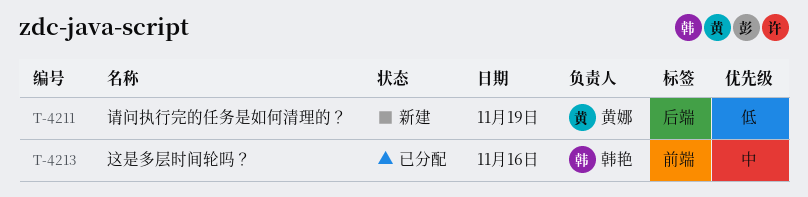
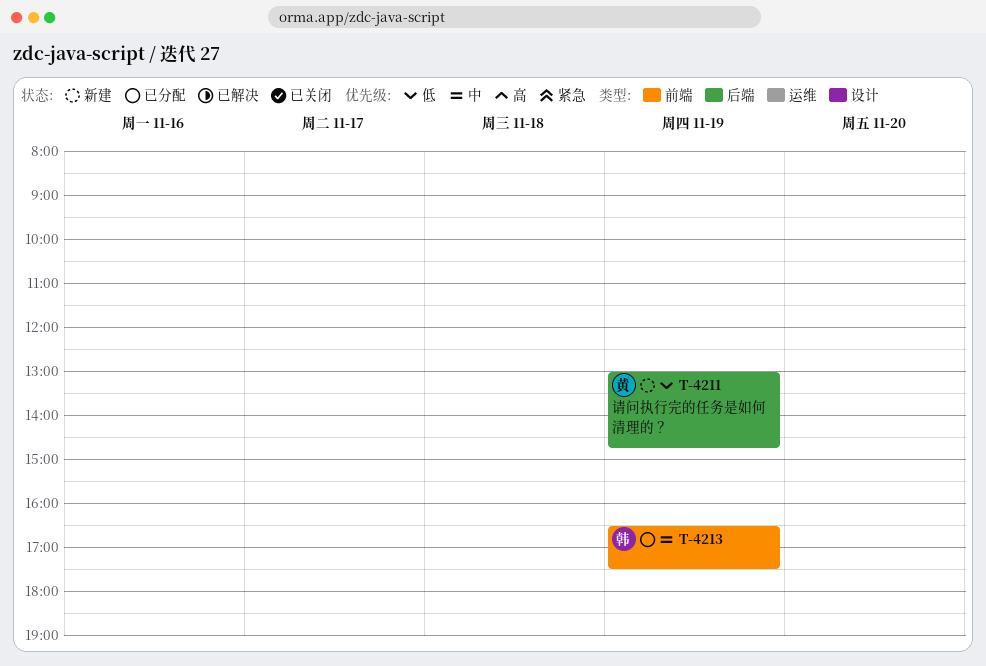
T-4213, day: Nov 16 -> Nov 19

